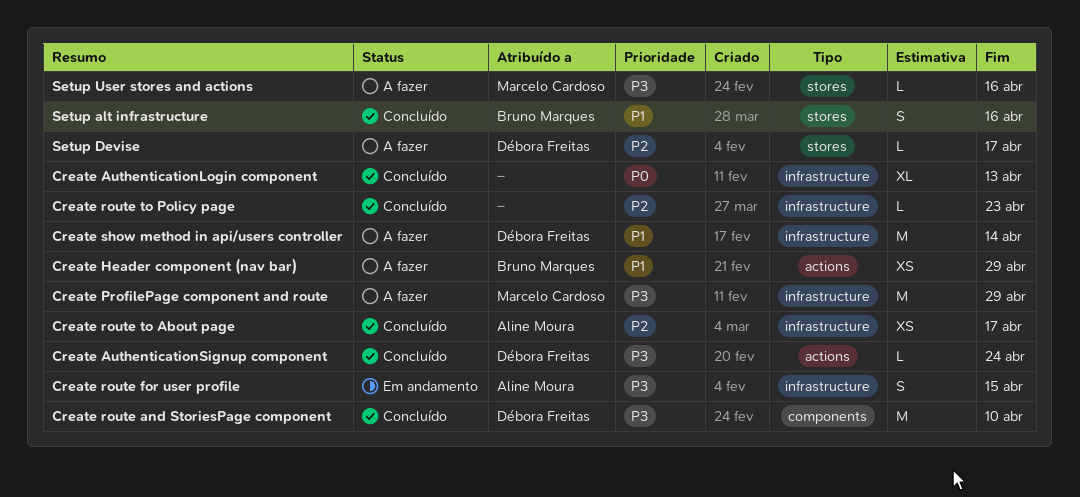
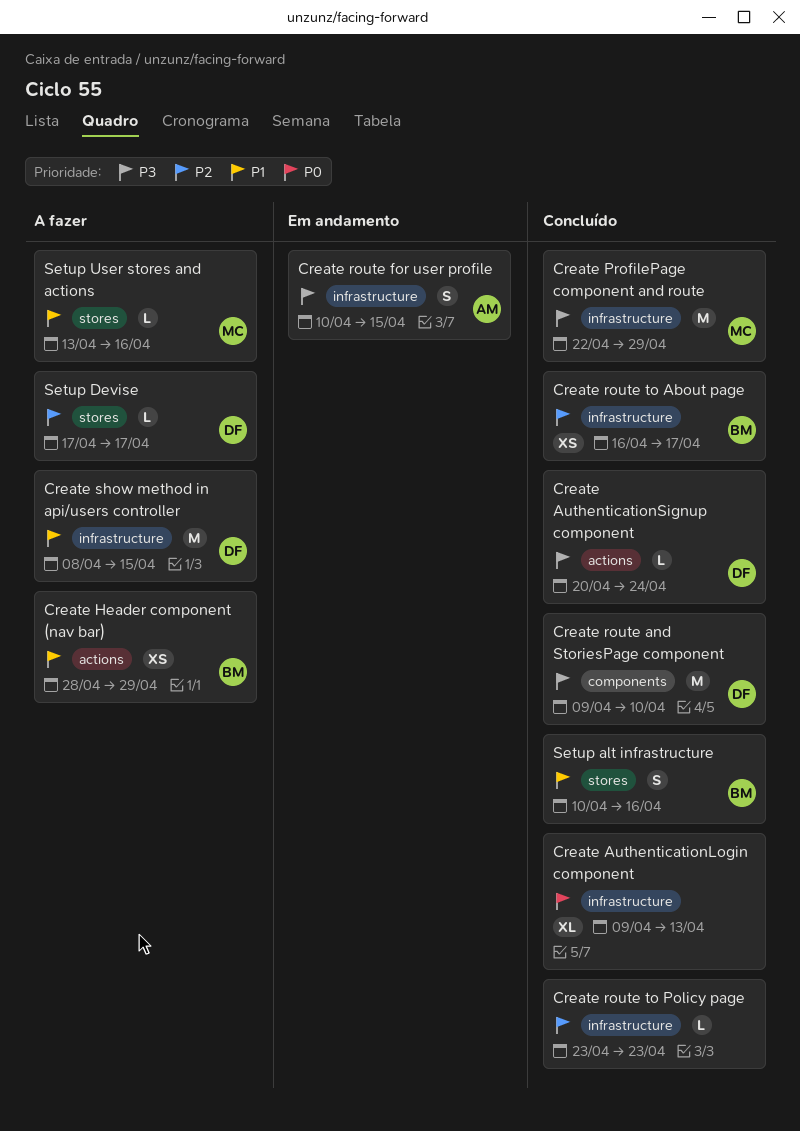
Create ProfilePage component and route, status: A fazer -> Concluído
Create route to About page, owner: Aline Moura -> Bruno Marques
Create show method in api/users controller, due: Apr 14 -> Apr 15
Setup User stores and actions, priority: P3 -> P1

